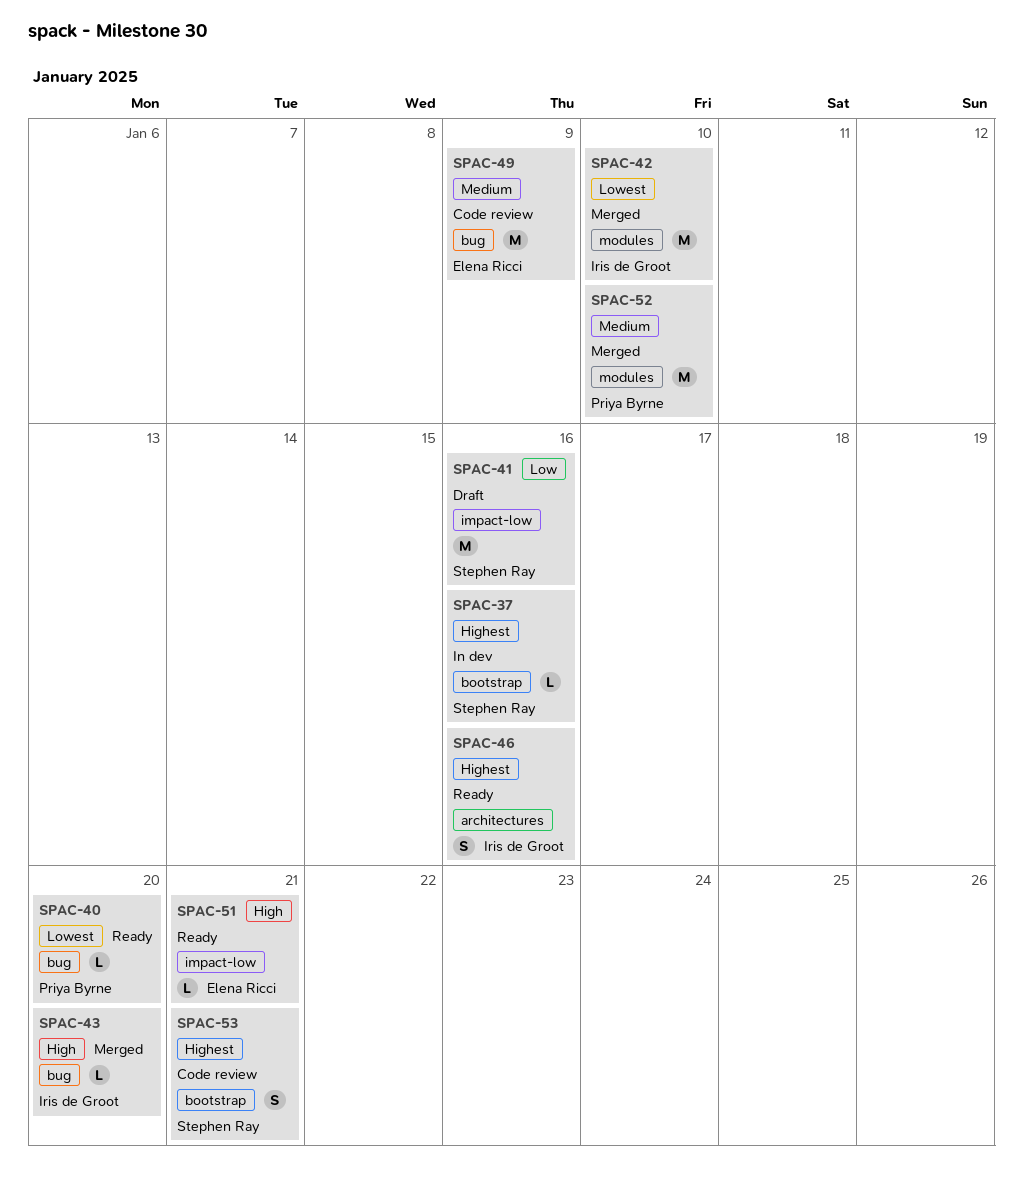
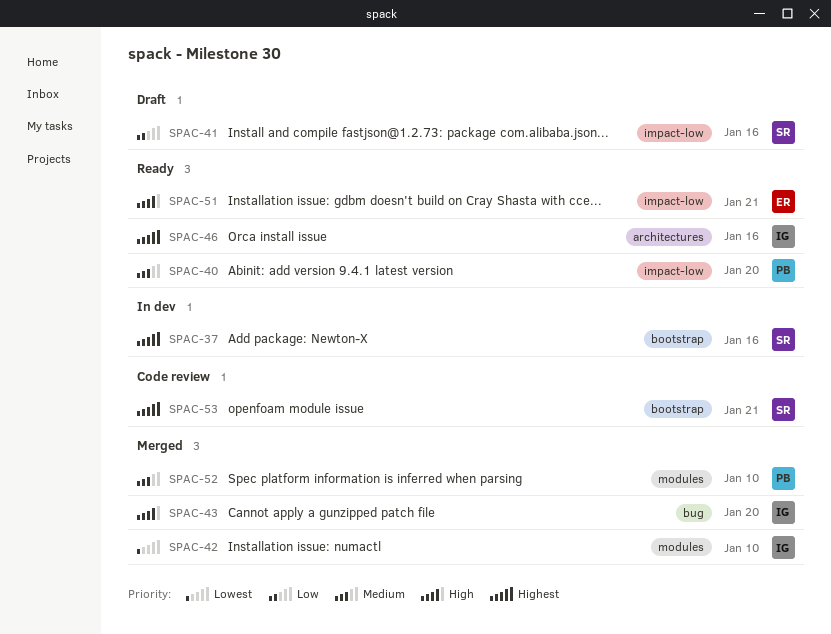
SPAC-40, priority: Lowest -> Medium
SPAC-40, label: bug -> impact-low
SPAC-49: present -> none

